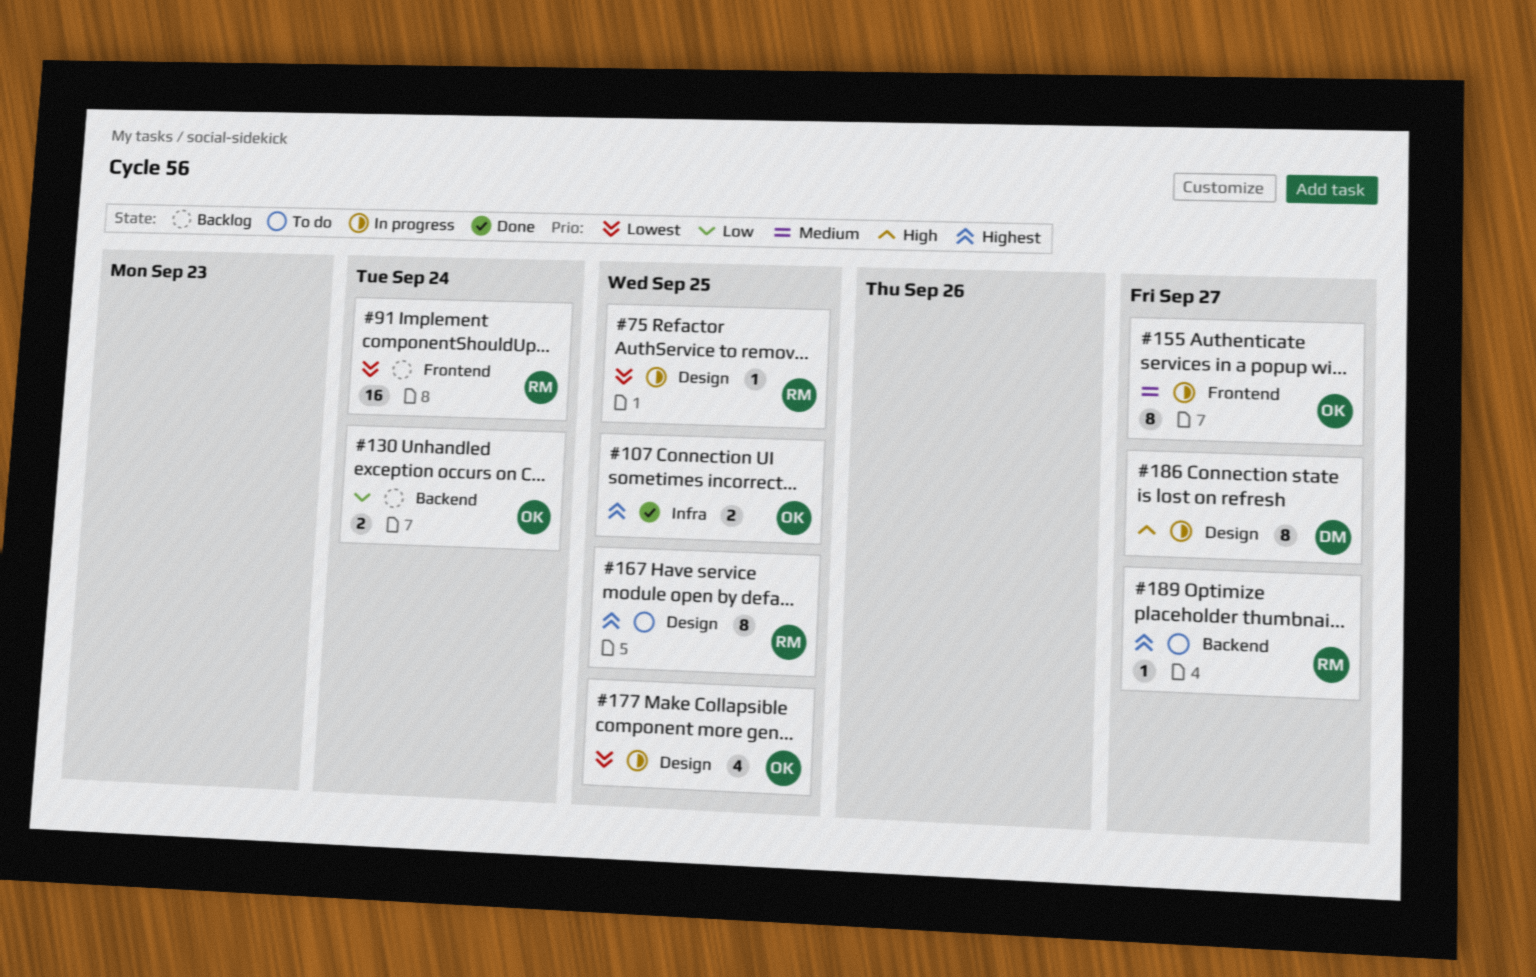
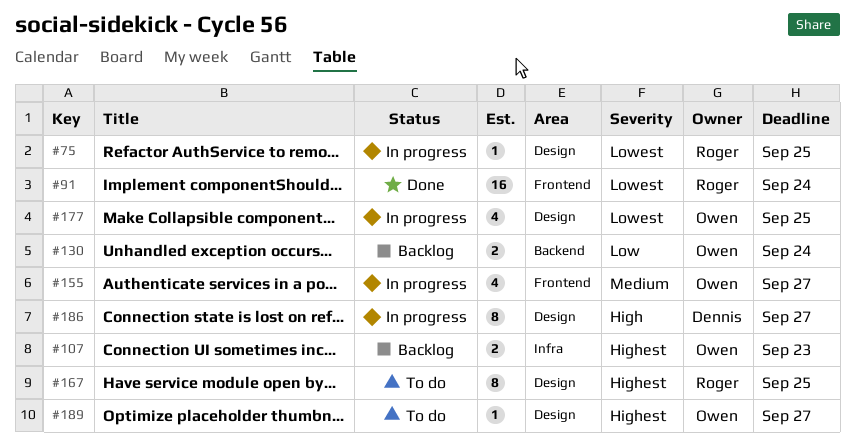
#91, status: Backlog -> Done
#107, status: Done -> Backlog
#107, due: Sep 25 -> Sep 23
#155, estimate: 8 -> 4
#189, owner: Roger -> Owen
#189, label: Backend -> Design

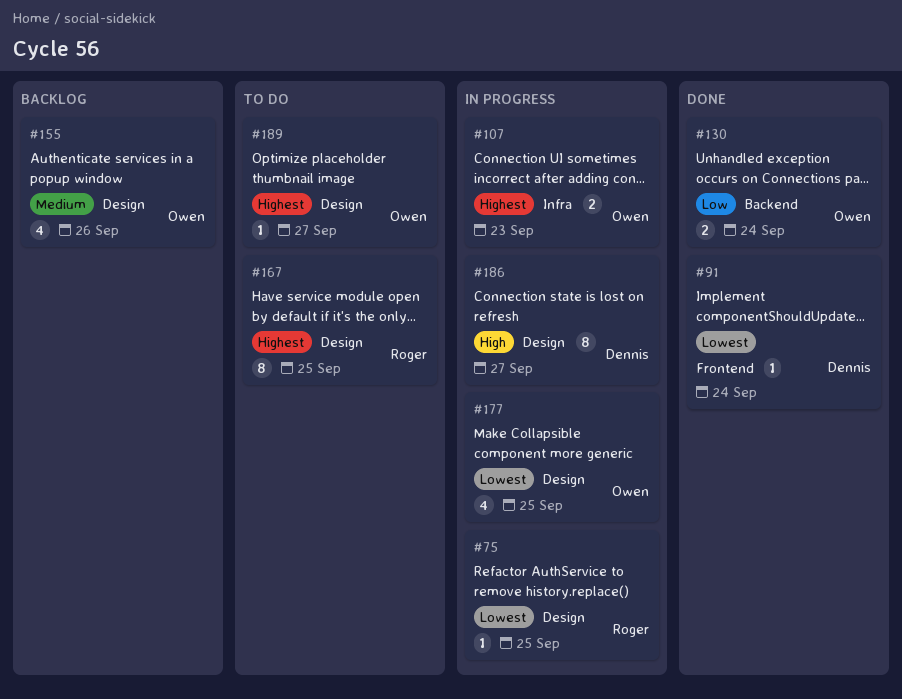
#91, owner: Roger -> Dennis
#91, estimate: 16 -> 1
#107, status: Backlog -> In progress
#130, status: Backlog -> Done
#155, status: In progress -> Backlog
#155, label: Frontend -> Design
#155, due: Sep 27 -> Sep 26

